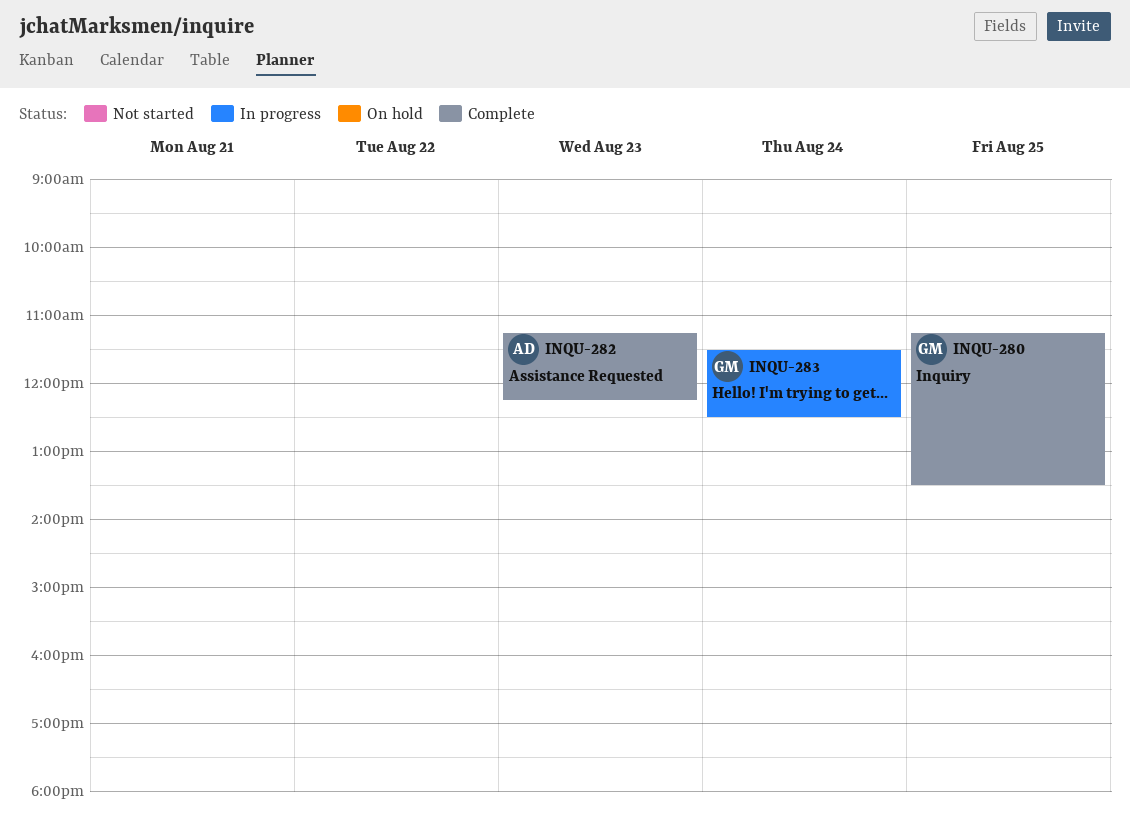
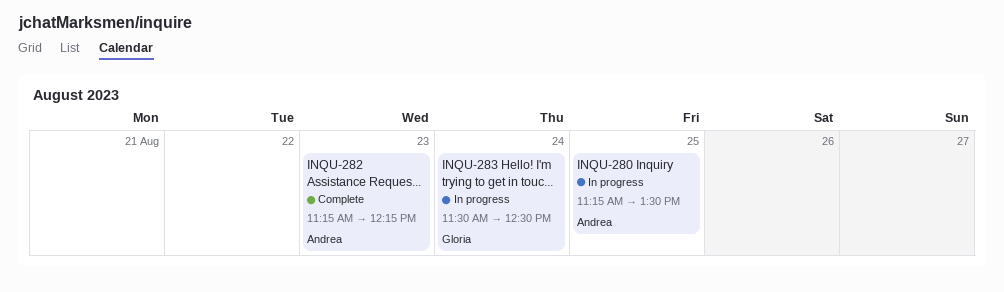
INQU-280, status: Complete -> In progress
INQU-280, owner: Gloria -> Andrea

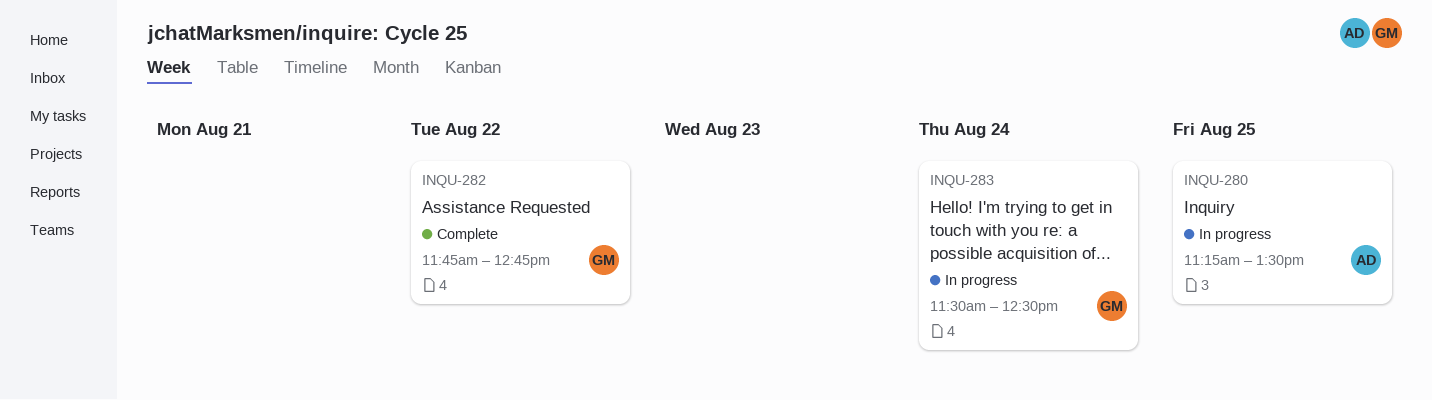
INQU-282, owner: Andrea -> Gloria
INQU-282, day: Aug 23 -> Aug 22
INQU-282, begins: 11:15 -> 11:45
INQU-282, ends: 12:15 -> 12:45

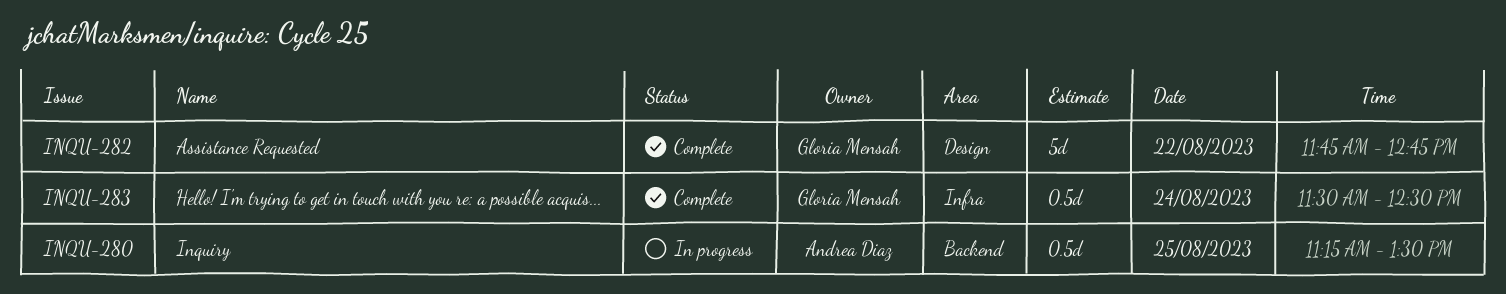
INQU-283, status: In progress -> Complete

